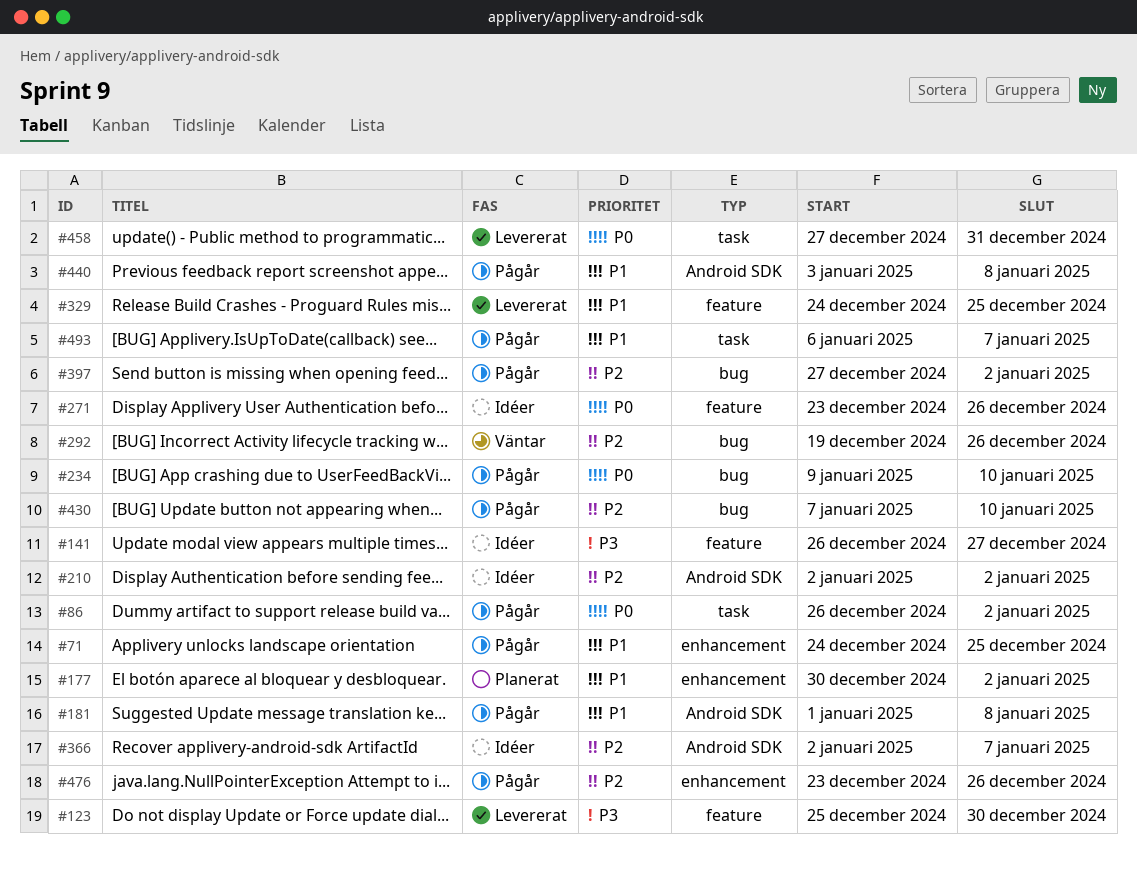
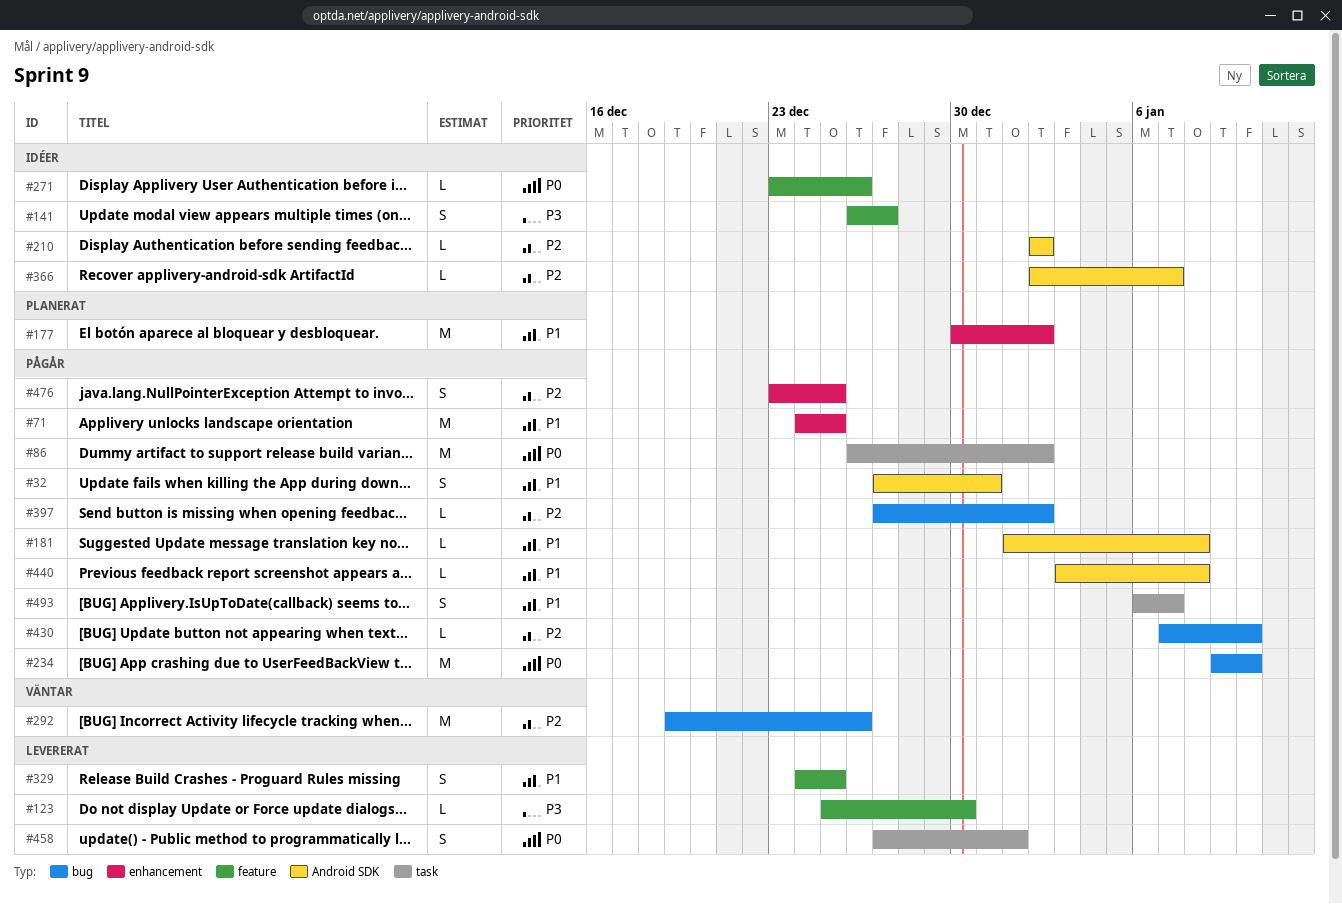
#32: none -> present
#458, due: Dec 31 -> Jan 1
#476, due: Dec 26 -> Dec 25

